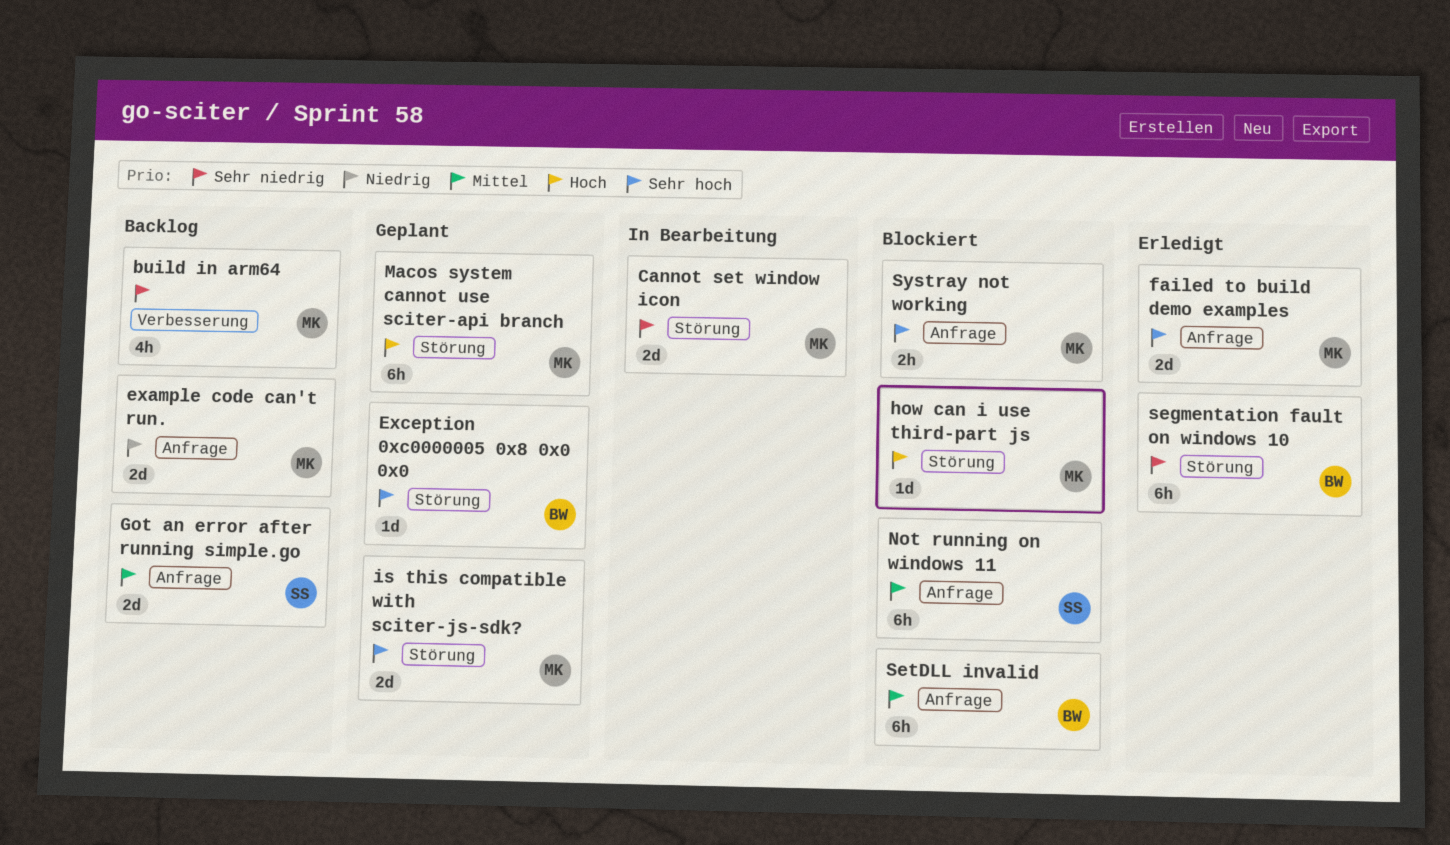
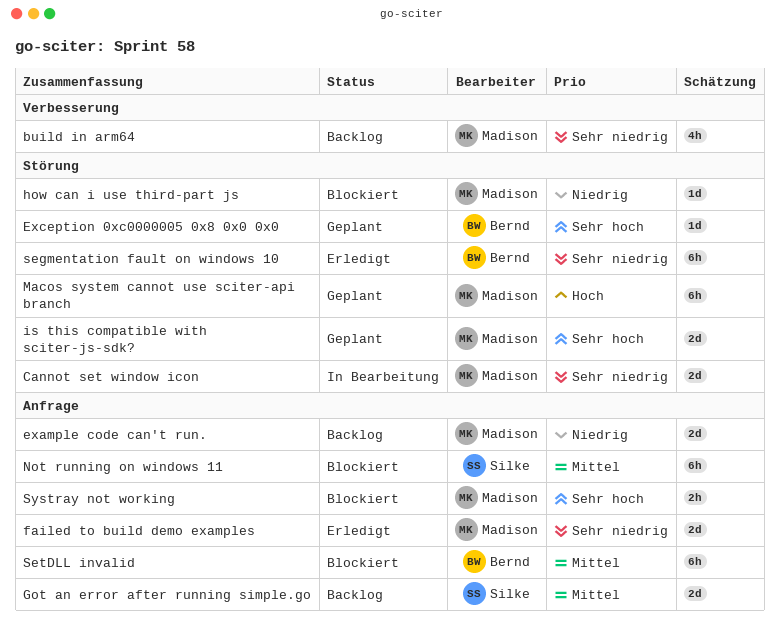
failed to build demo examples, priority: Sehr hoch -> Sehr niedrig
how can i use third-part js, priority: Hoch -> Niedrig

